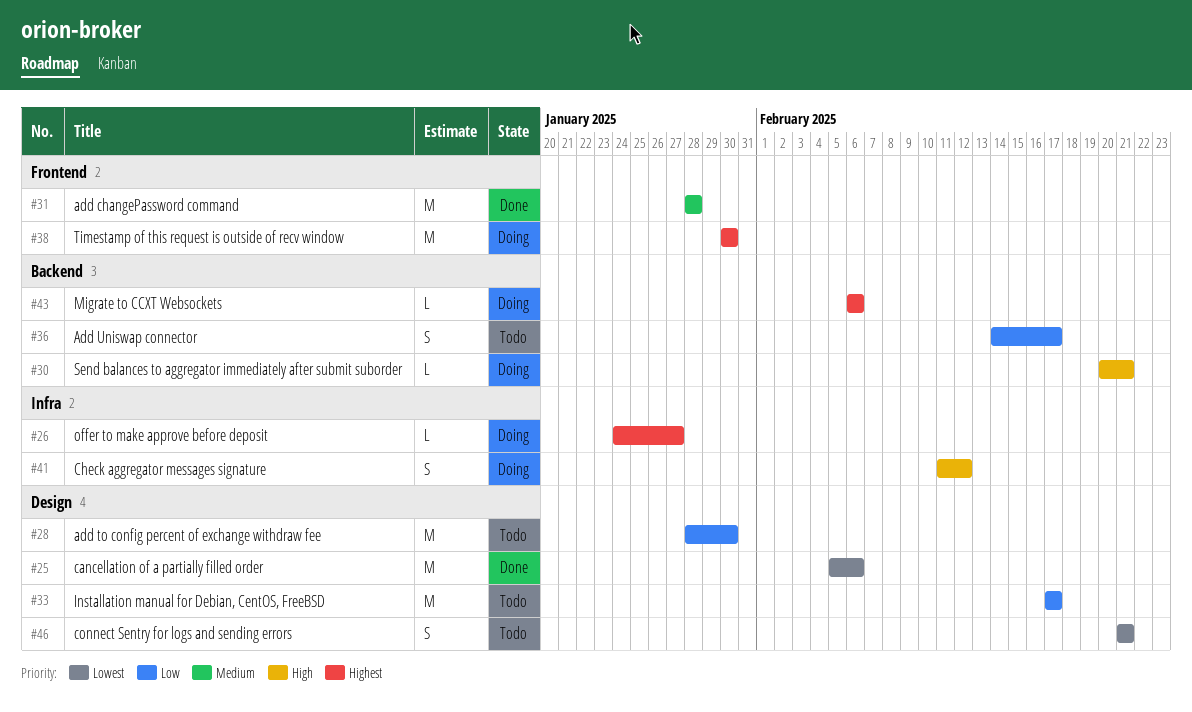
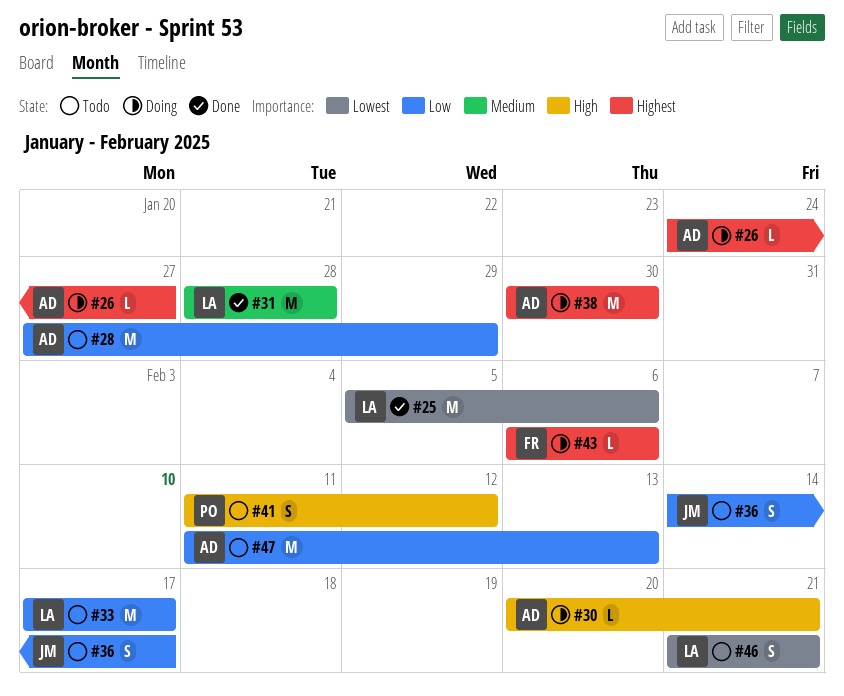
#28, start: Jan 28 -> Jan 27
#28, due: Jan 30 -> Jan 29
#41, status: Doing -> Todo
#47: none -> present

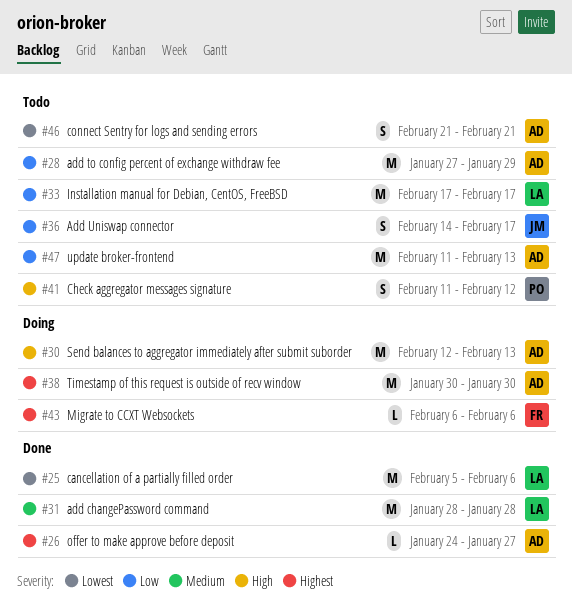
#26, status: Doing -> Done
#30, estimate: L -> M
#30, start: Feb 20 -> Feb 12
#30, due: Feb 21 -> Feb 13
#46, owner: LA -> AD

